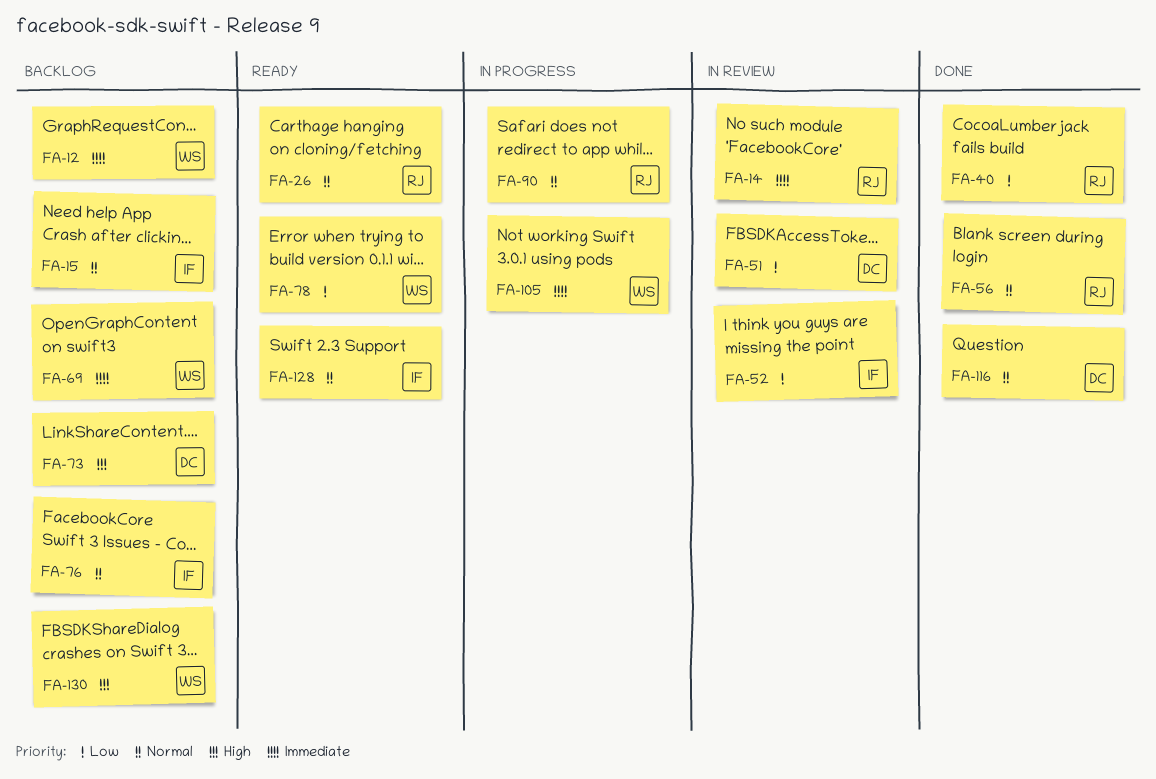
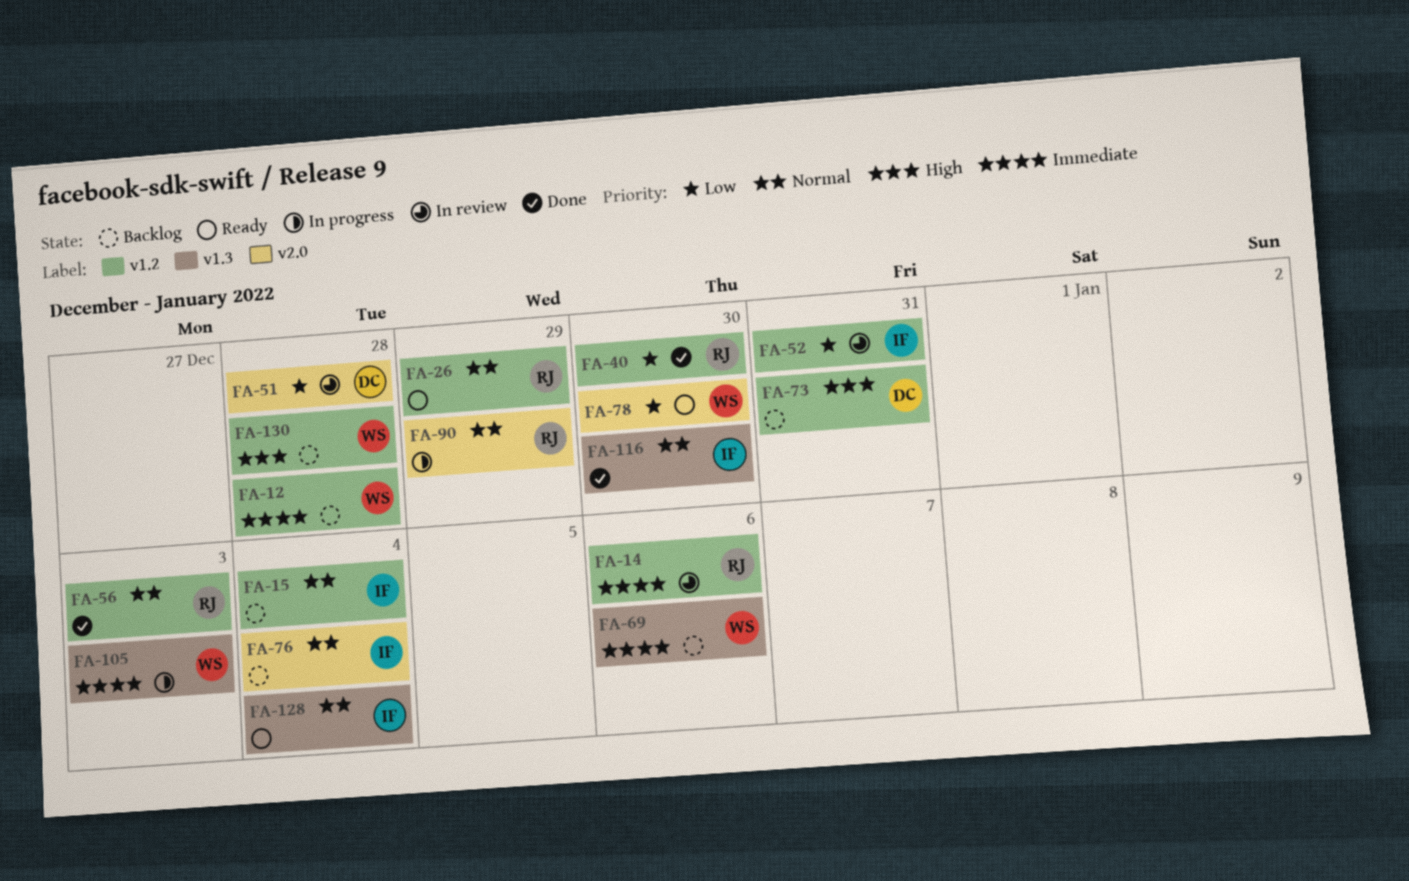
FA-116, owner: DC -> IF

